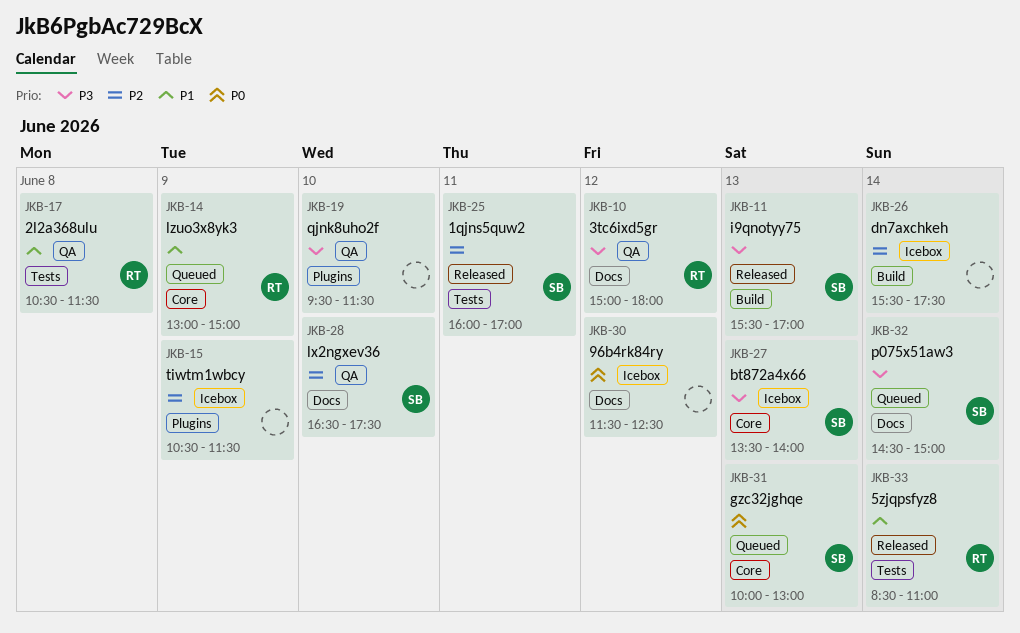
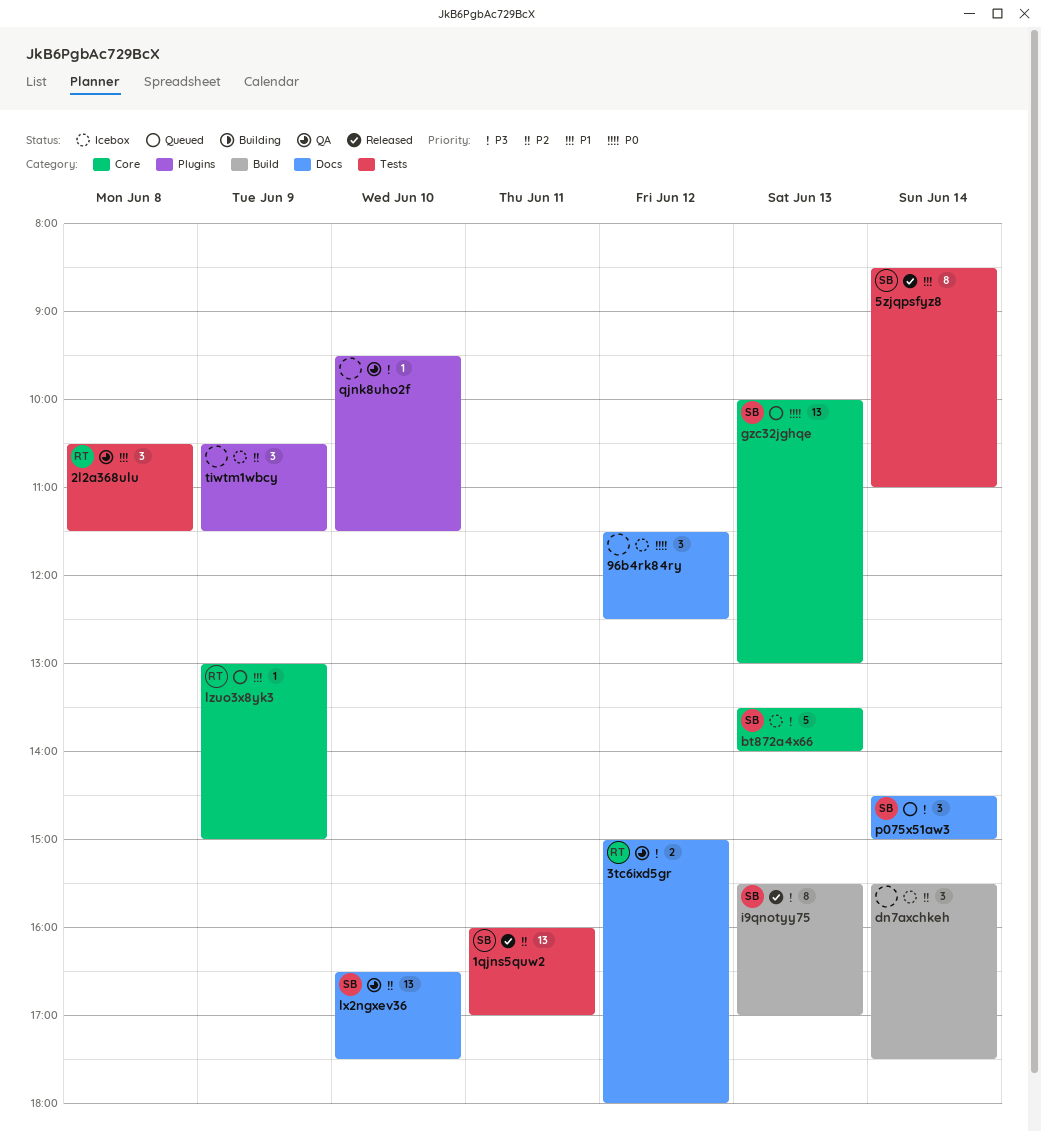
5zjqpsfyz8, owner: RT -> SB

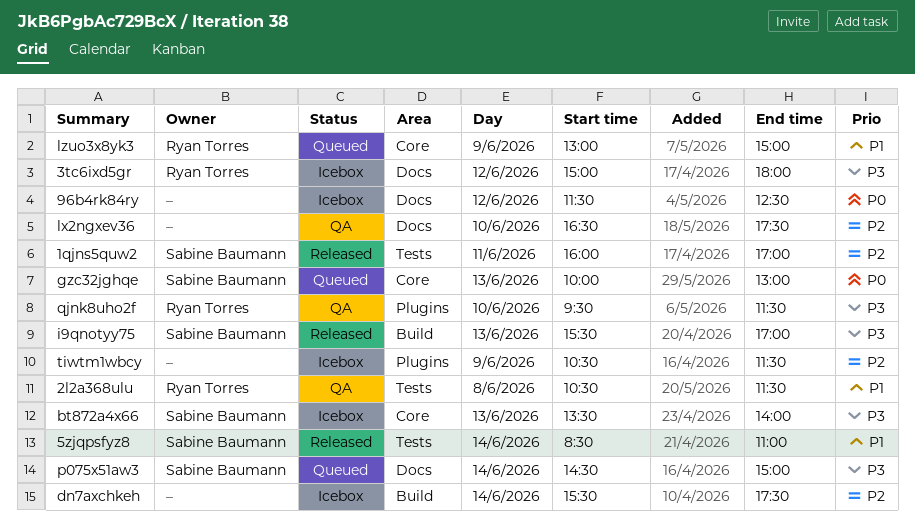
3tc6ixd5gr, status: QA -> Icebox
lx2ngxev36, owner: Sabine Baumann -> none
qjnk8uho2f, owner: none -> Ryan Torres

